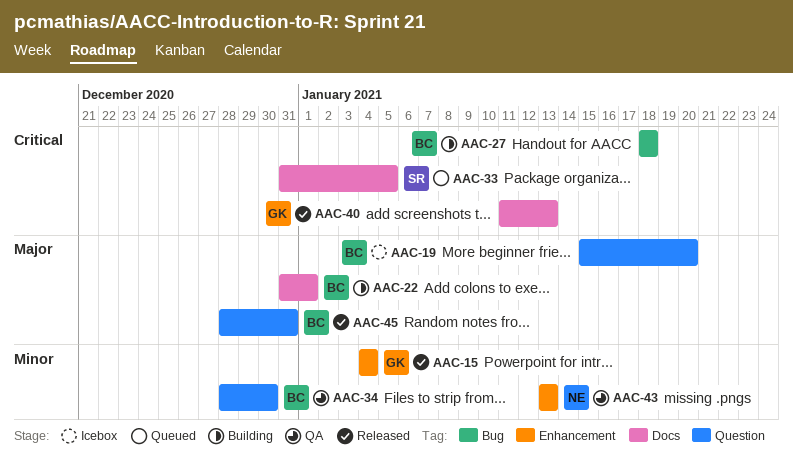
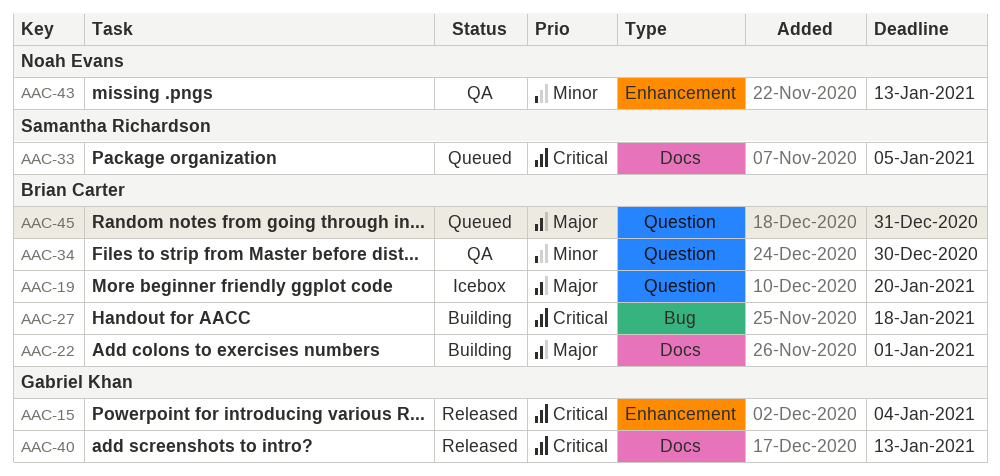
AAC-15, priority: Minor -> Critical
AAC-45, status: Released -> Queued

